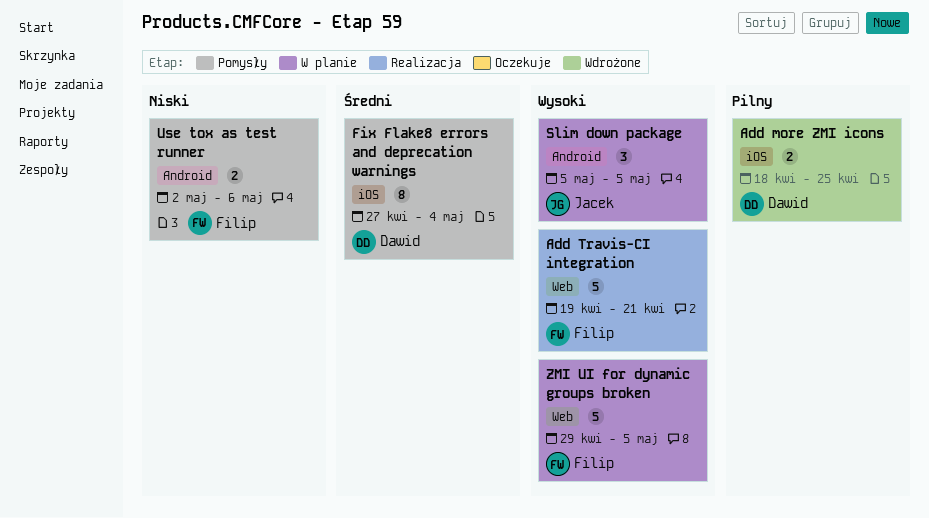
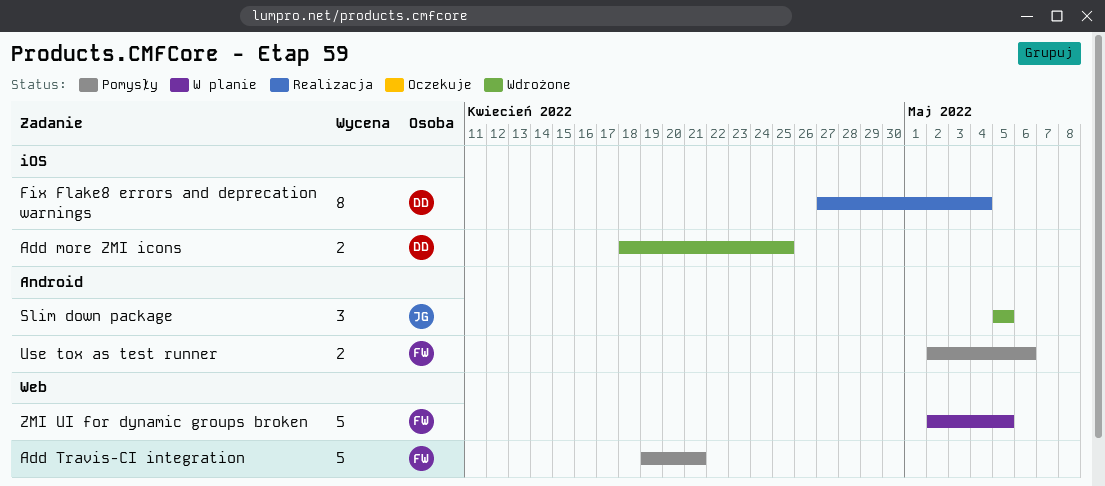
Add Travis-CI integration, status: Realizacja -> Pomysły
Fix Flake8 errors and deprecation warnings, status: Pomysły -> Realizacja
Slim down package, status: W planie -> Wdrożone
ZMI UI for dynamic groups broken, start: Apr 29 -> May 2

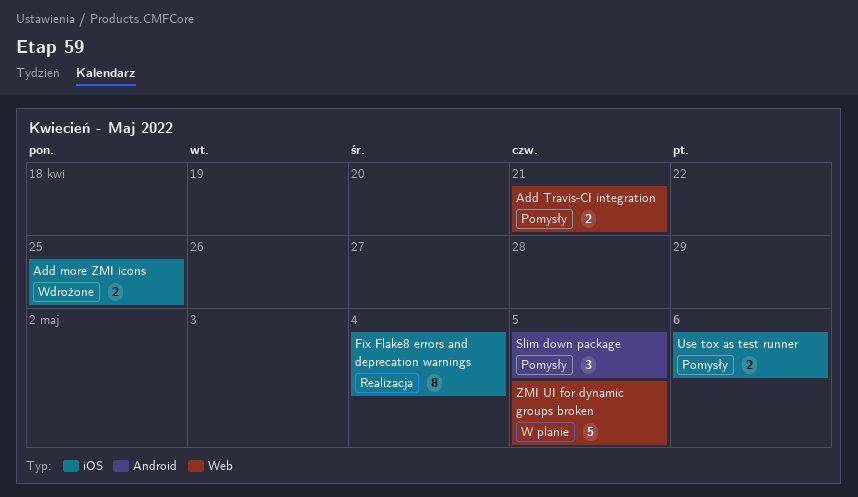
Add Travis-CI integration, estimate: 5 -> 2
Slim down package, status: Wdrożone -> Pomysły
Use tox as test runner, label: Android -> iOS

